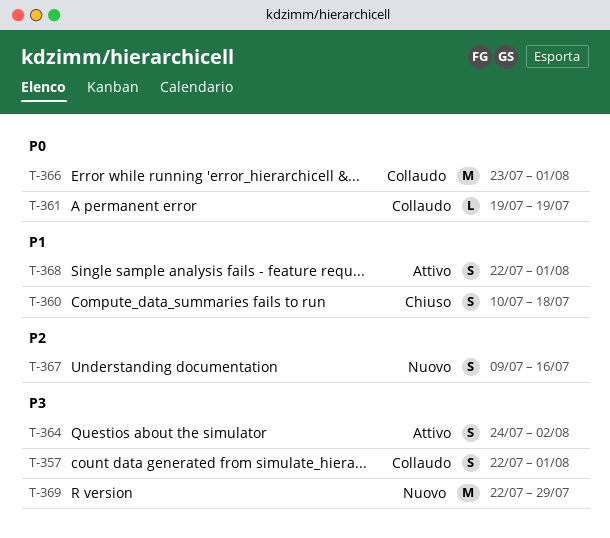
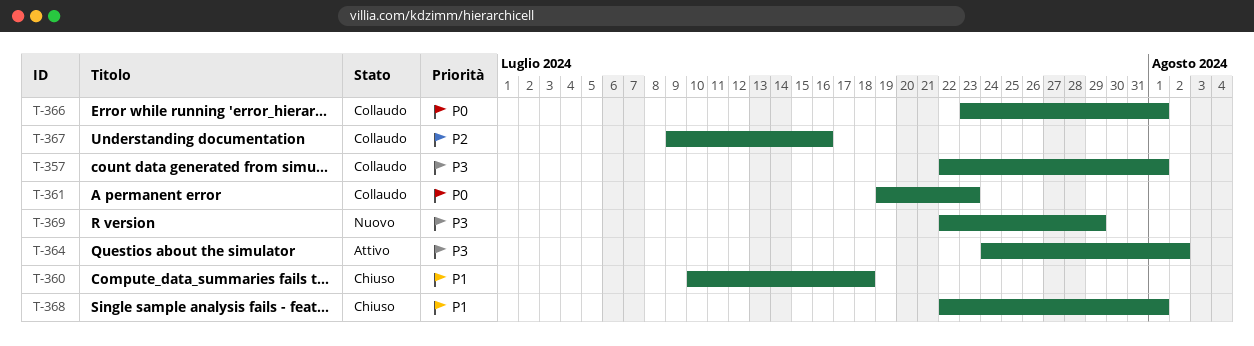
T-361, due: Jul 19 -> Jul 23
T-367, status: Nuovo -> Collaudo
T-368, status: Attivo -> Chiuso

